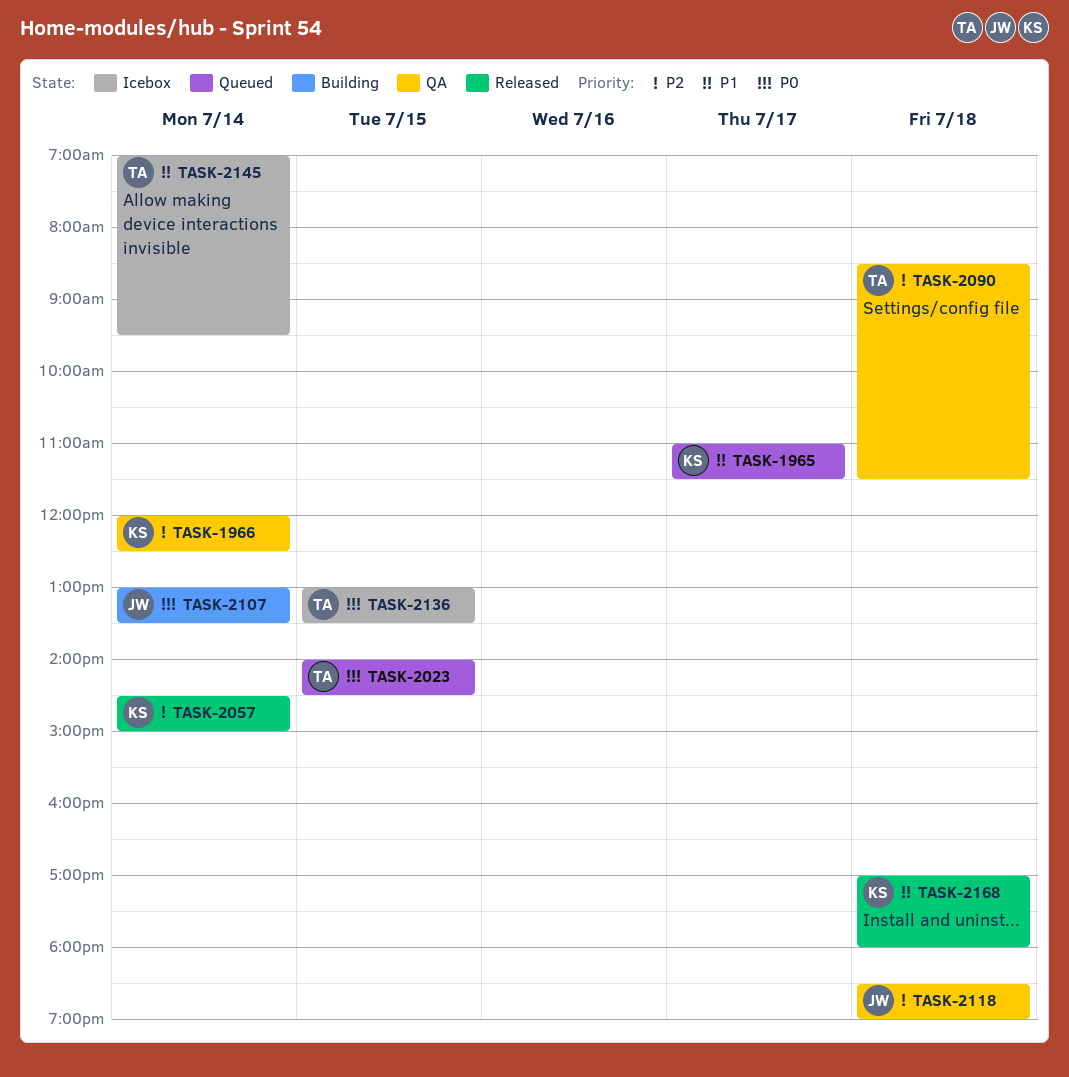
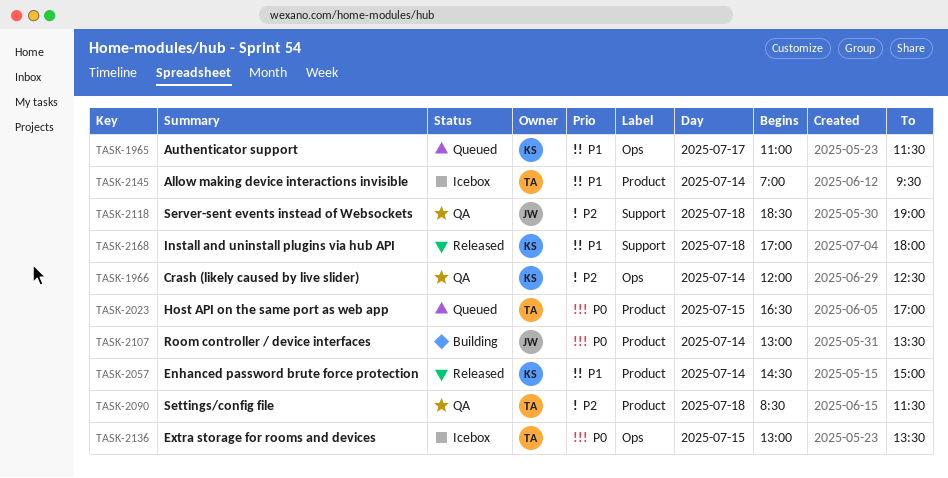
TASK-2023, begins: 14:00 -> 16:30
TASK-2023, ends: 14:30 -> 17:00
TASK-2057, priority: P2 -> P1

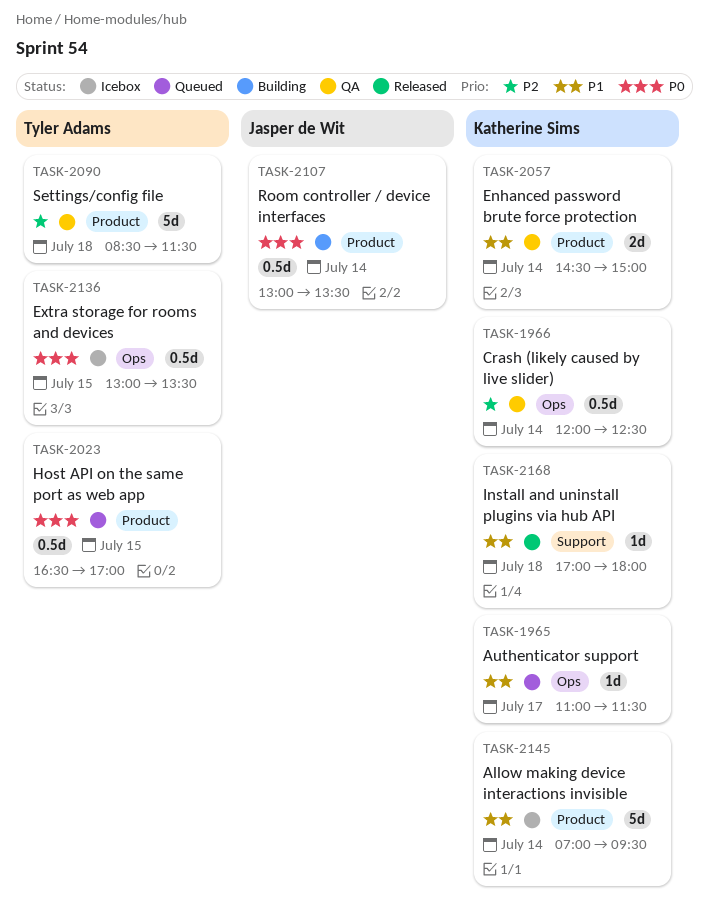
TASK-2057, status: Released -> QA
TASK-2118: present -> none
TASK-2145, owner: Tyler Adams -> Katherine Sims

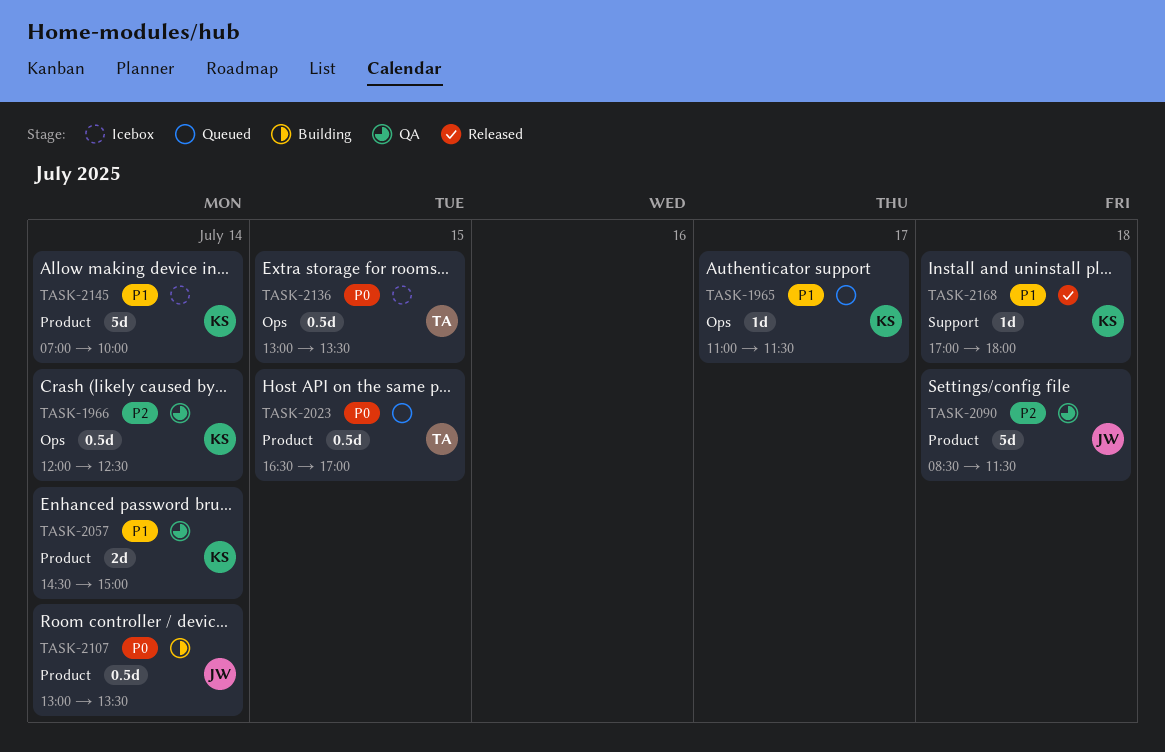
TASK-2090, owner: Tyler Adams -> Jasper de Wit
TASK-2145, ends: 09:30 -> 10:00

